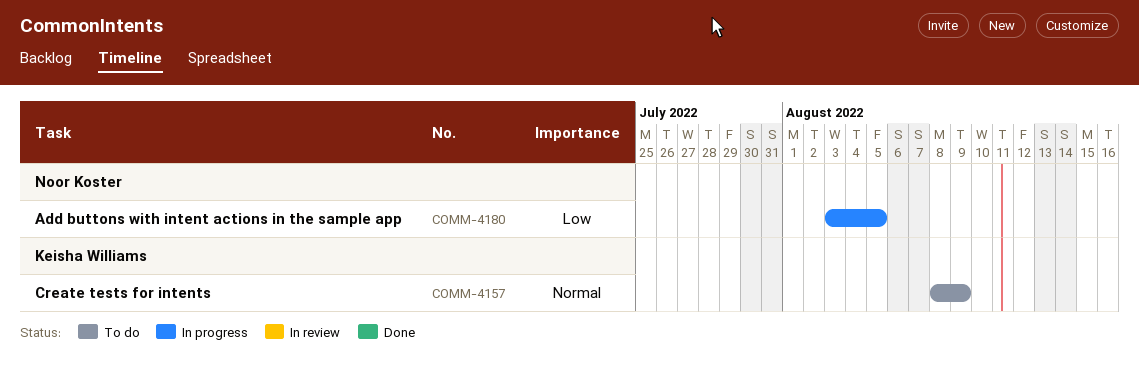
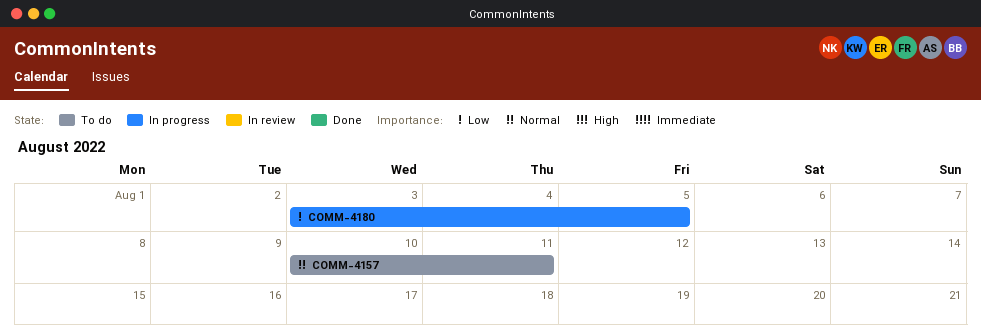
COMM-4157, start: Aug 8 -> Aug 10
COMM-4157, due: Aug 9 -> Aug 11

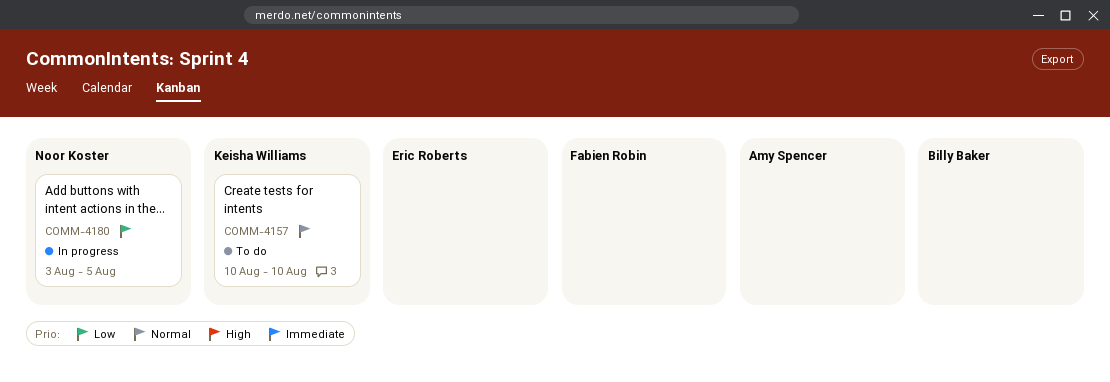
COMM-4157, due: Aug 11 -> Aug 10

